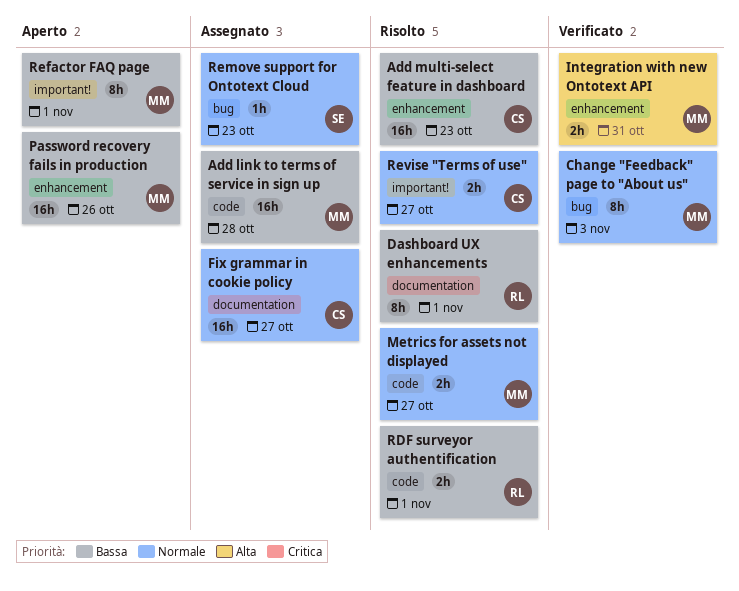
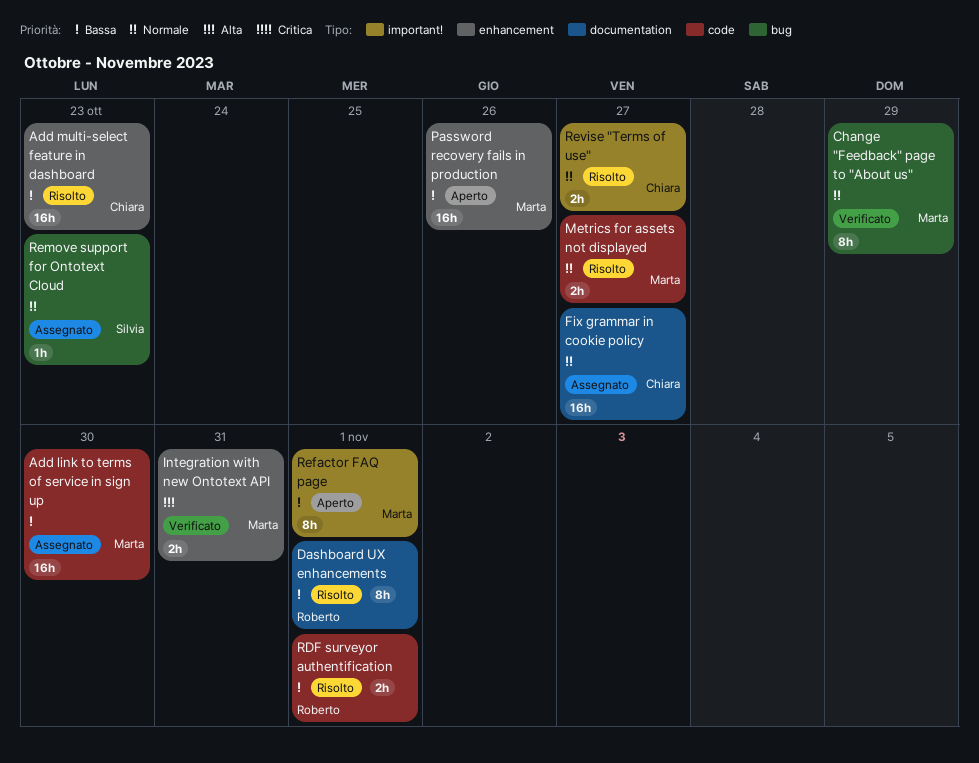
Add link to terms of service in sign up, due: Oct 28 -> Oct 30
Change "Feedback" page to "About us", due: Nov 3 -> Oct 29

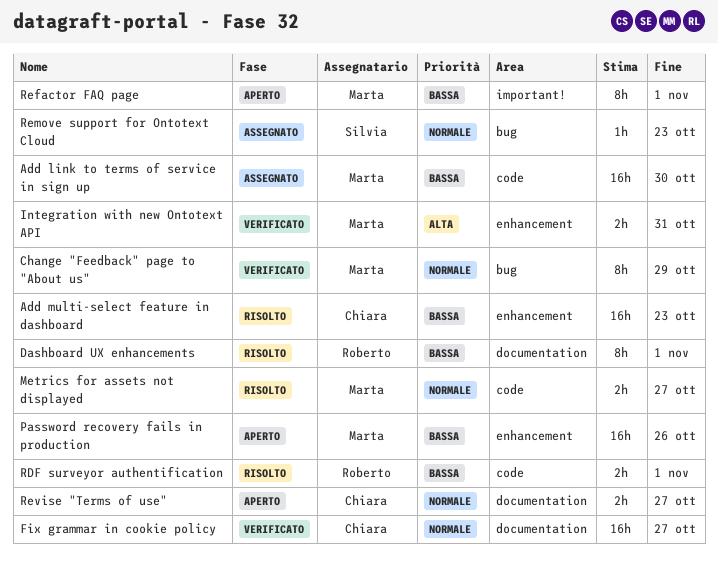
Fix grammar in cookie policy, status: Assegnato -> Verificato
Revise "Terms of use", status: Risolto -> Aperto
Revise "Terms of use", label: important! -> documentation

